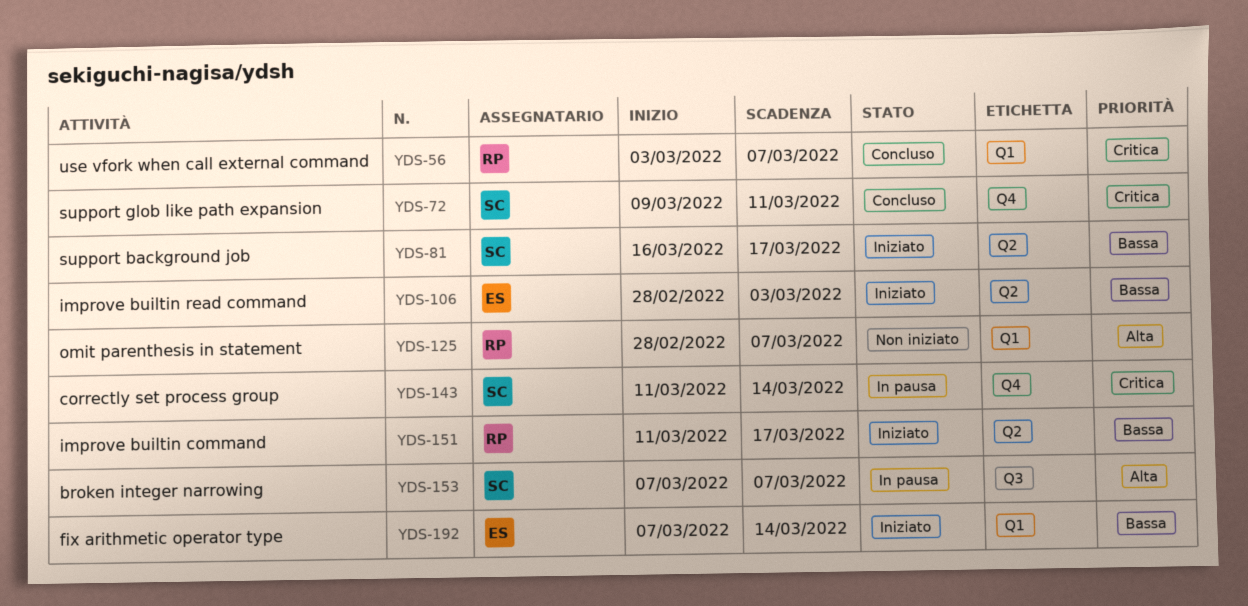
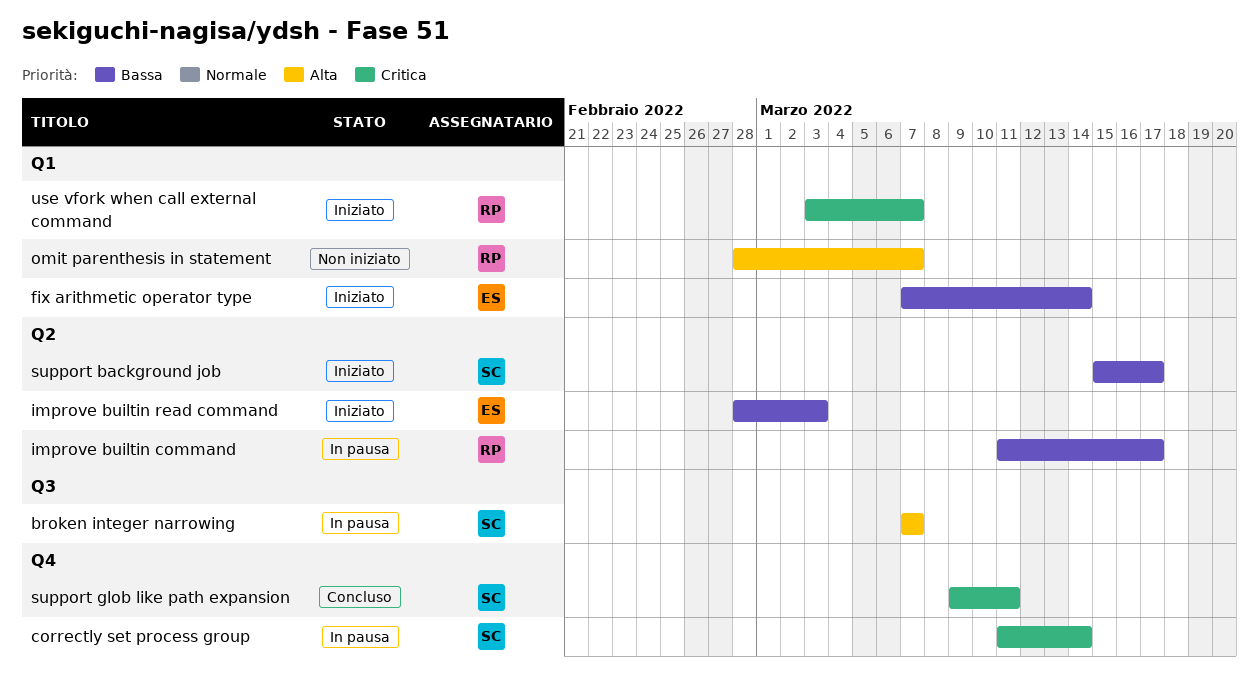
improve builtin command, status: Iniziato -> In pausa
support background job, start: Mar 16 -> Mar 15
use vfork when call external command, status: Concluso -> Iniziato

